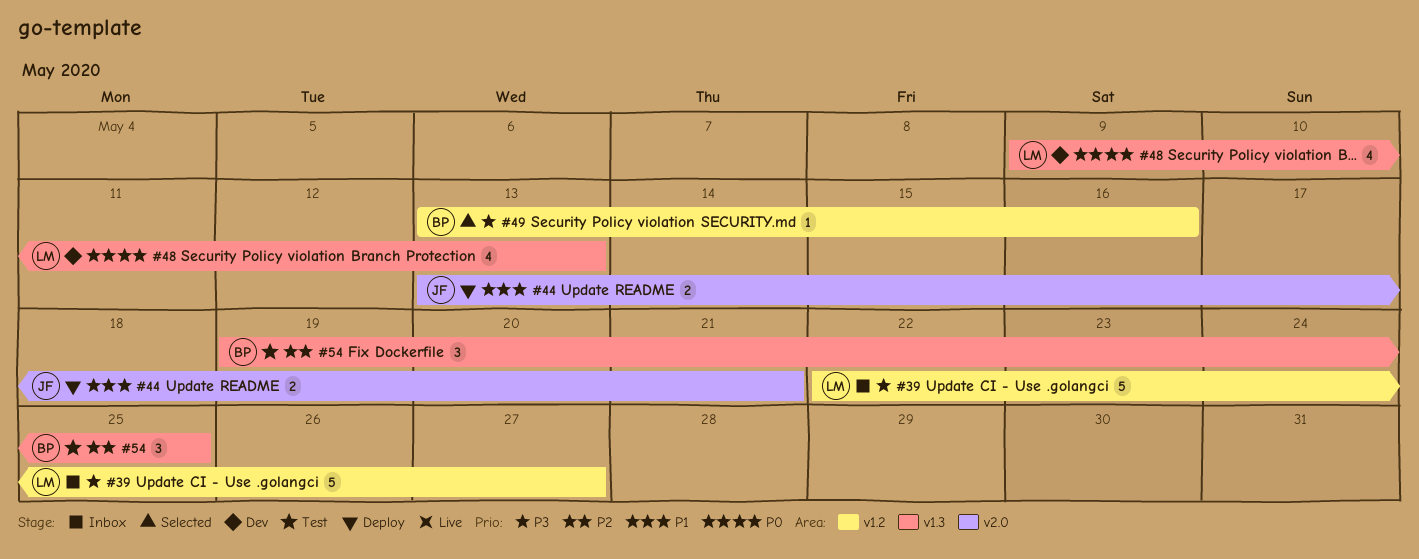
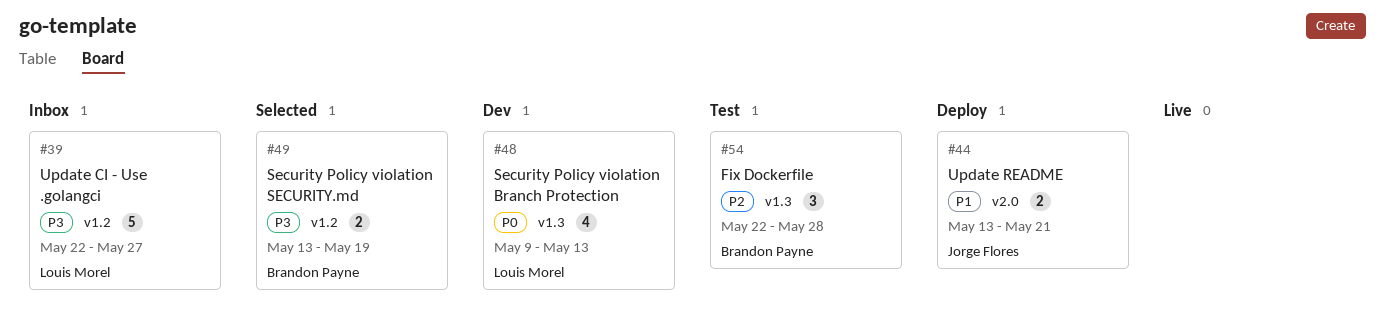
#49, estimate: 1 -> 2
#49, due: May 16 -> May 19
#54, start: May 19 -> May 22
#54, due: May 25 -> May 28

